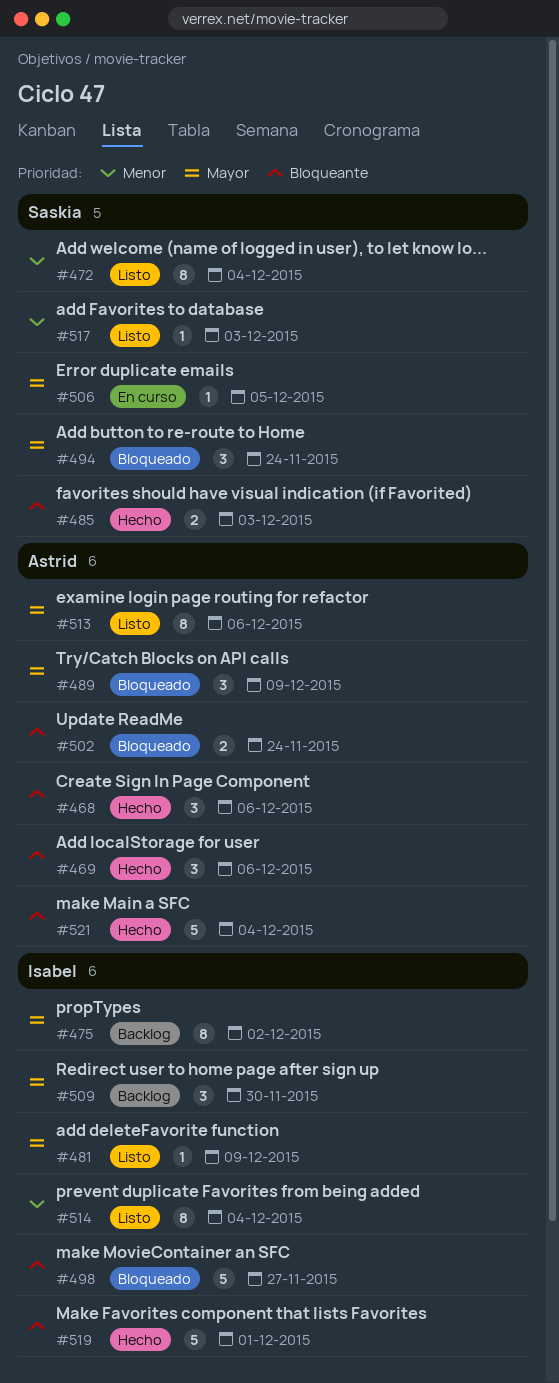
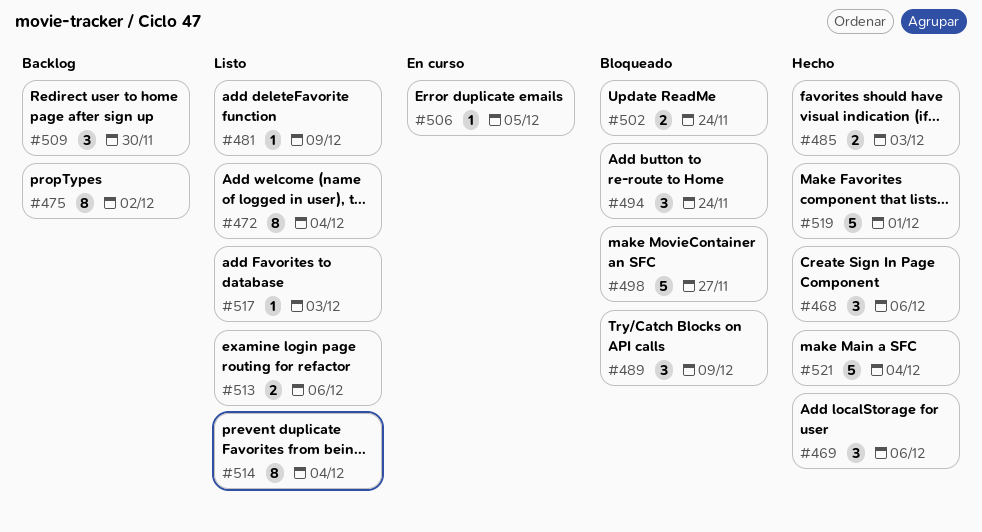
#513, estimate: 8 -> 2

